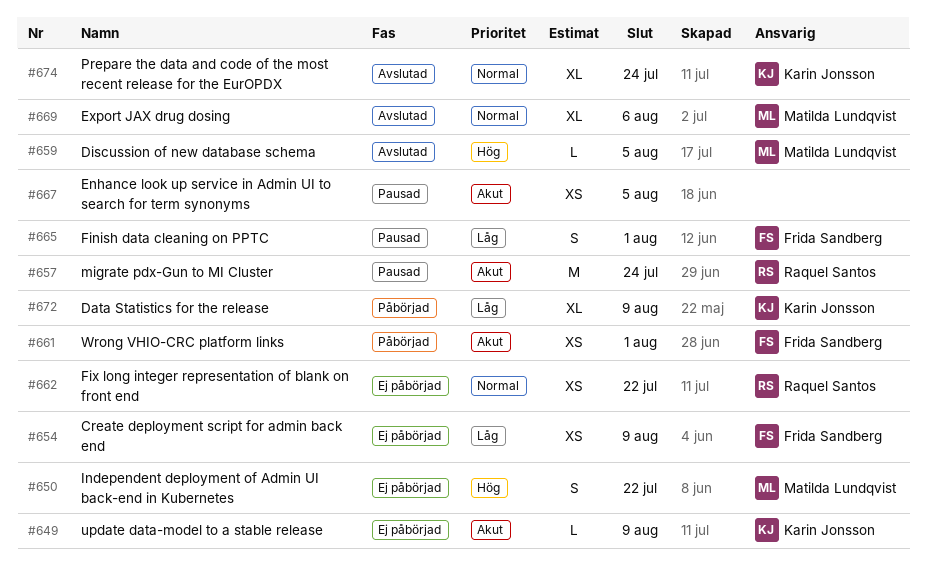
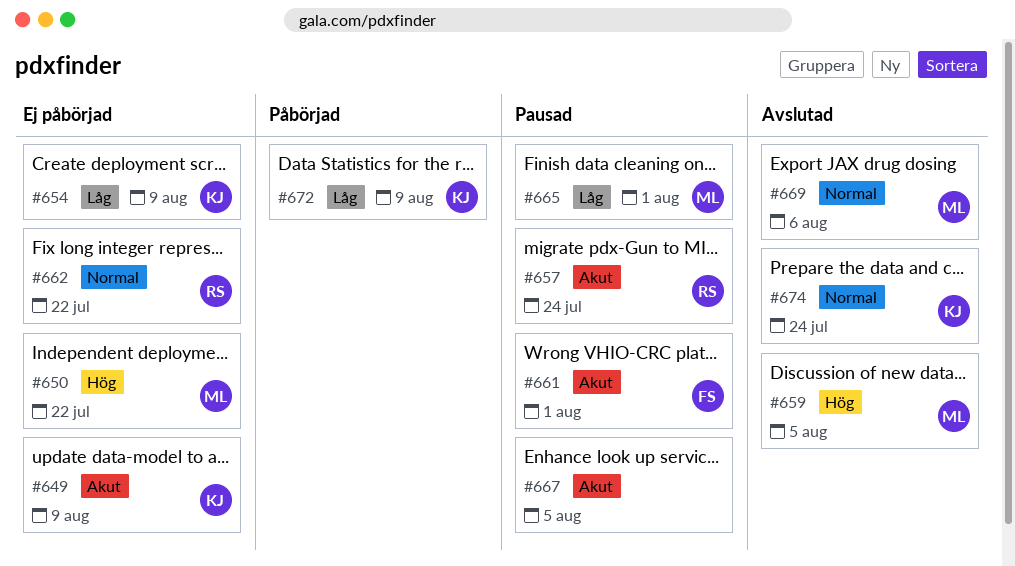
#654, owner: Frida Sandberg -> Karin Jonsson
#661, status: Påbörjad -> Pausad
#665, owner: Frida Sandberg -> Matilda Lundqvist

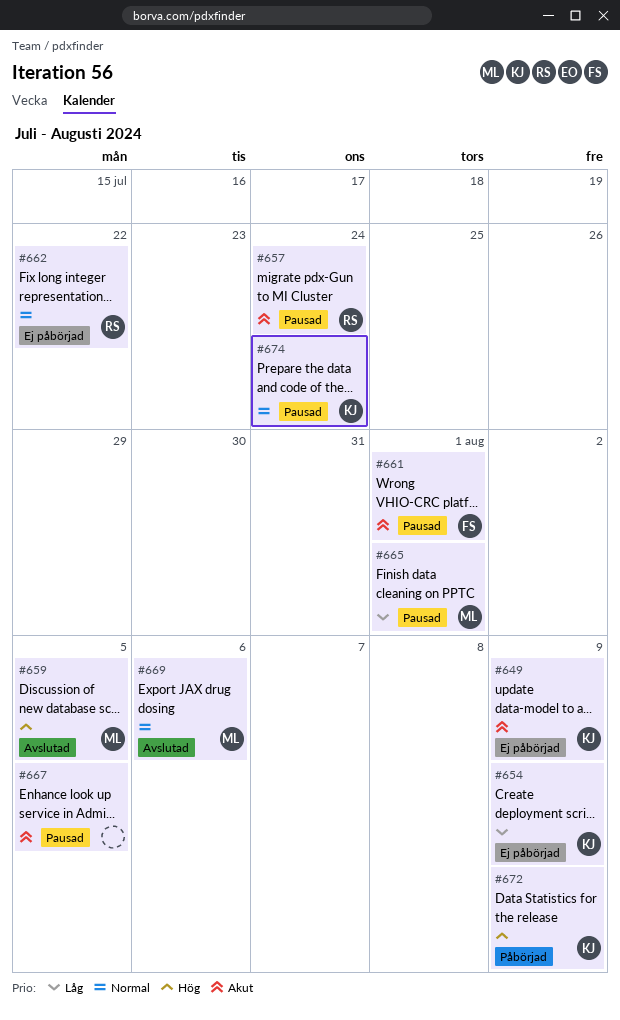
#650: present -> none
#672, priority: Låg -> Hög
#674, status: Avslutad -> Pausad

